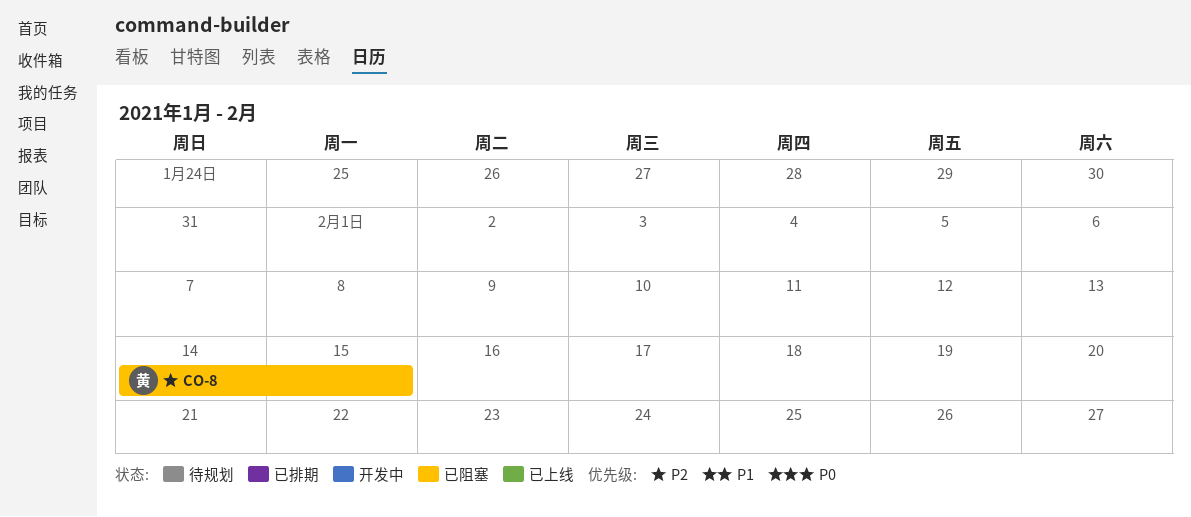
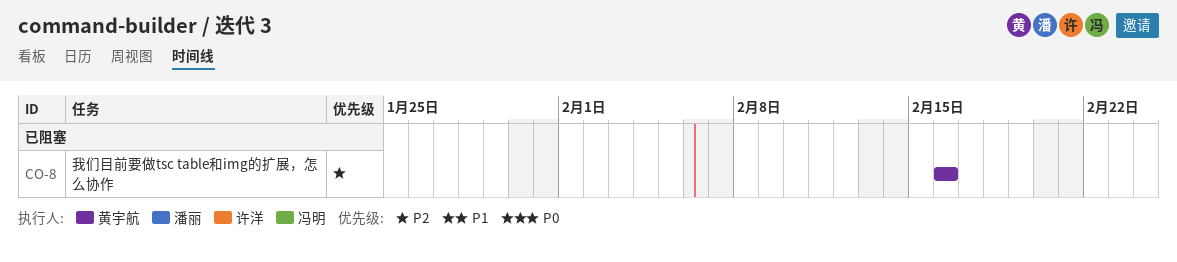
CO-8, start: Feb 14 -> Feb 16
CO-8, due: Feb 15 -> Feb 16

